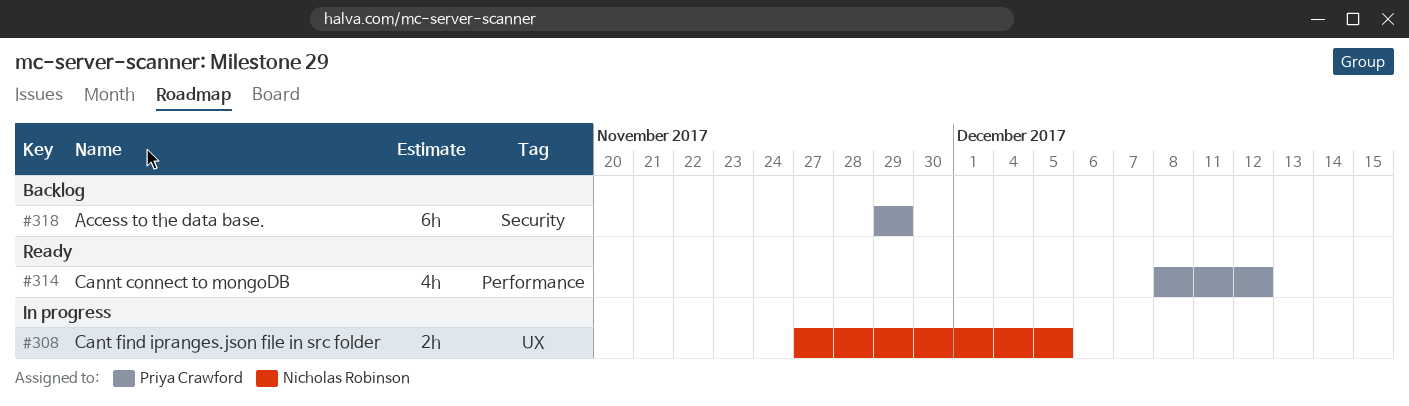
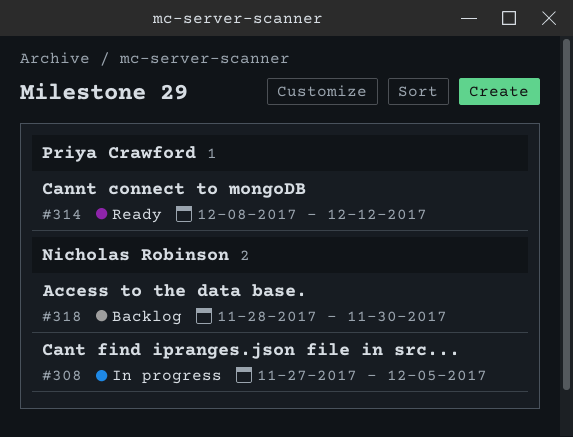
#318, owner: Priya Crawford -> Nicholas Robinson
#318, start: Nov 29 -> Nov 28
#318, due: Nov 29 -> Nov 30

